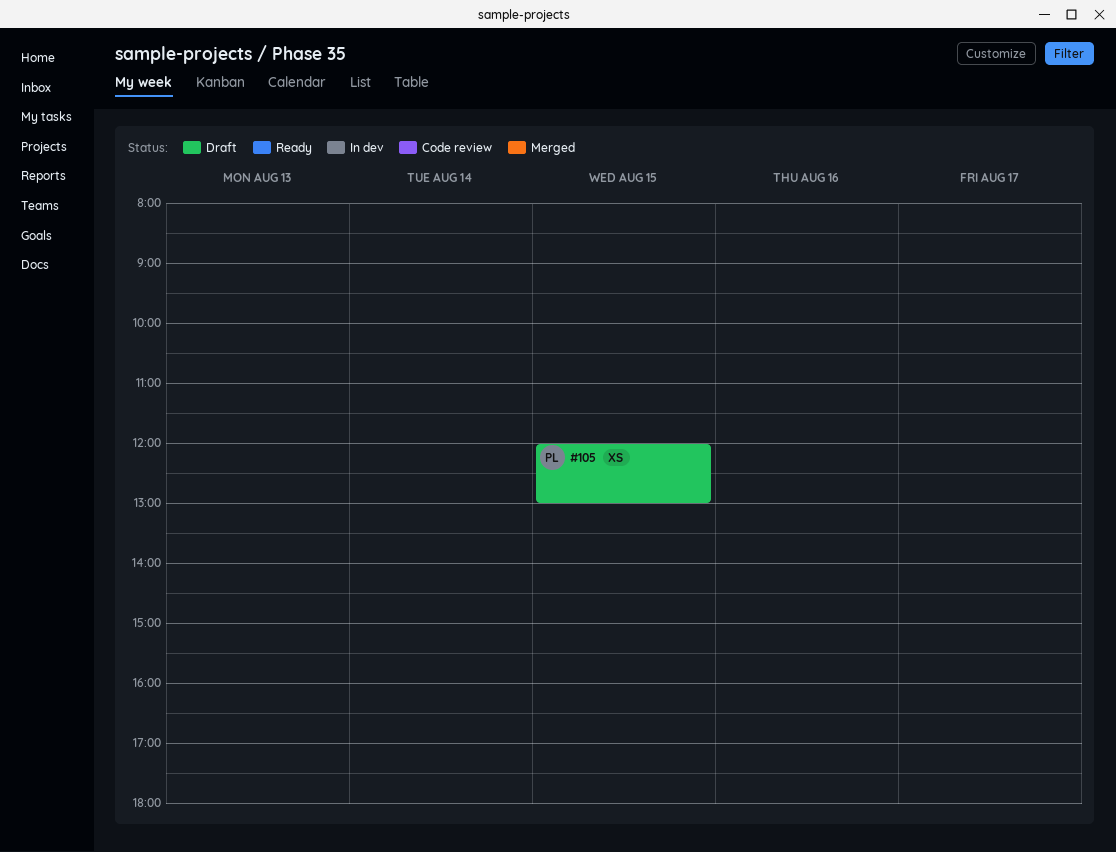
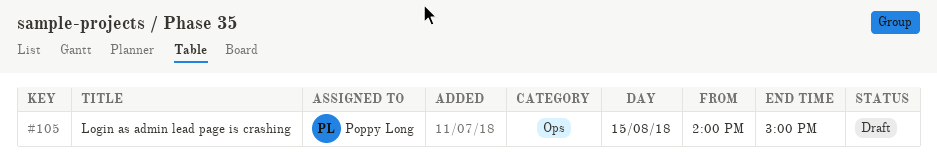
#105, begins: 12:00 -> 14:00
#105, ends: 13:00 -> 15:00

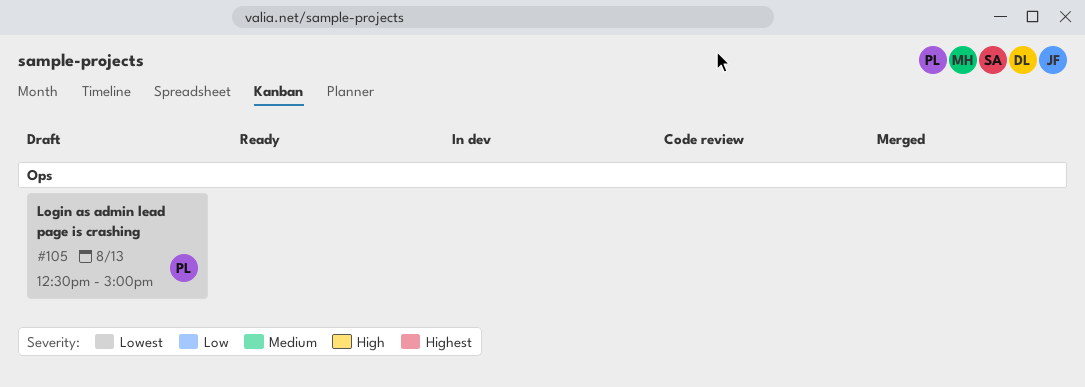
#105, day: Aug 15 -> Aug 13
#105, begins: 14:00 -> 12:30

